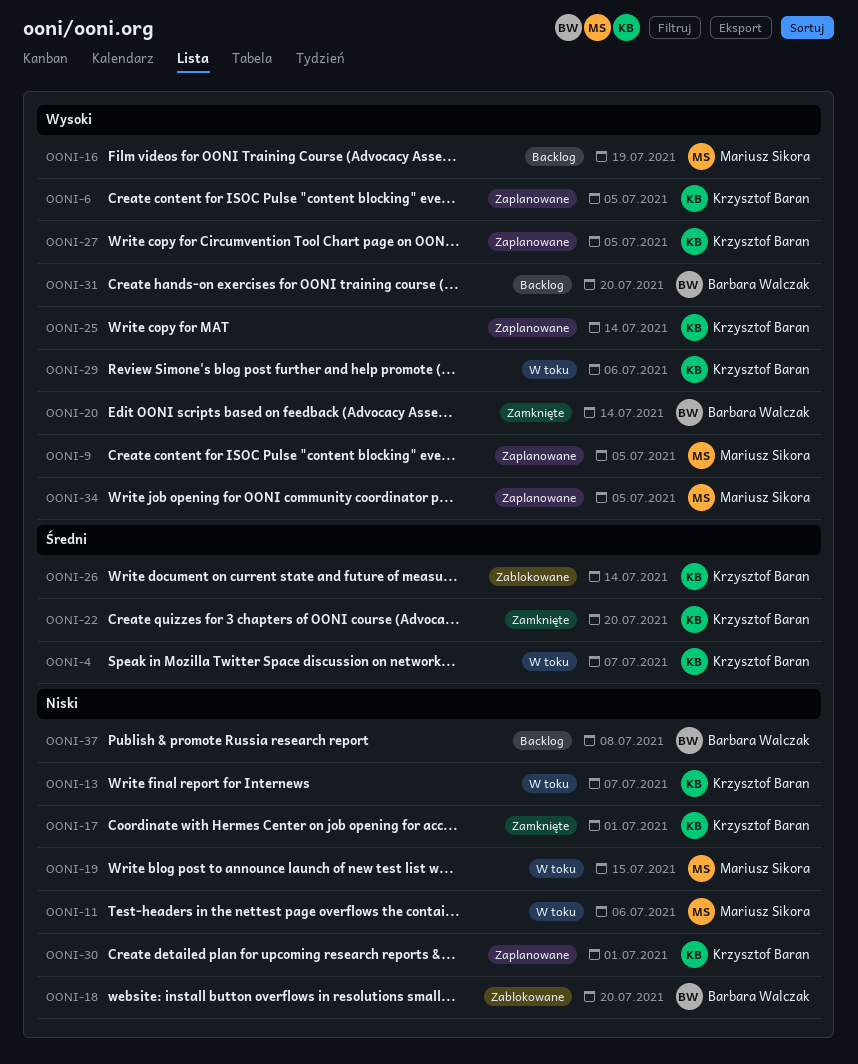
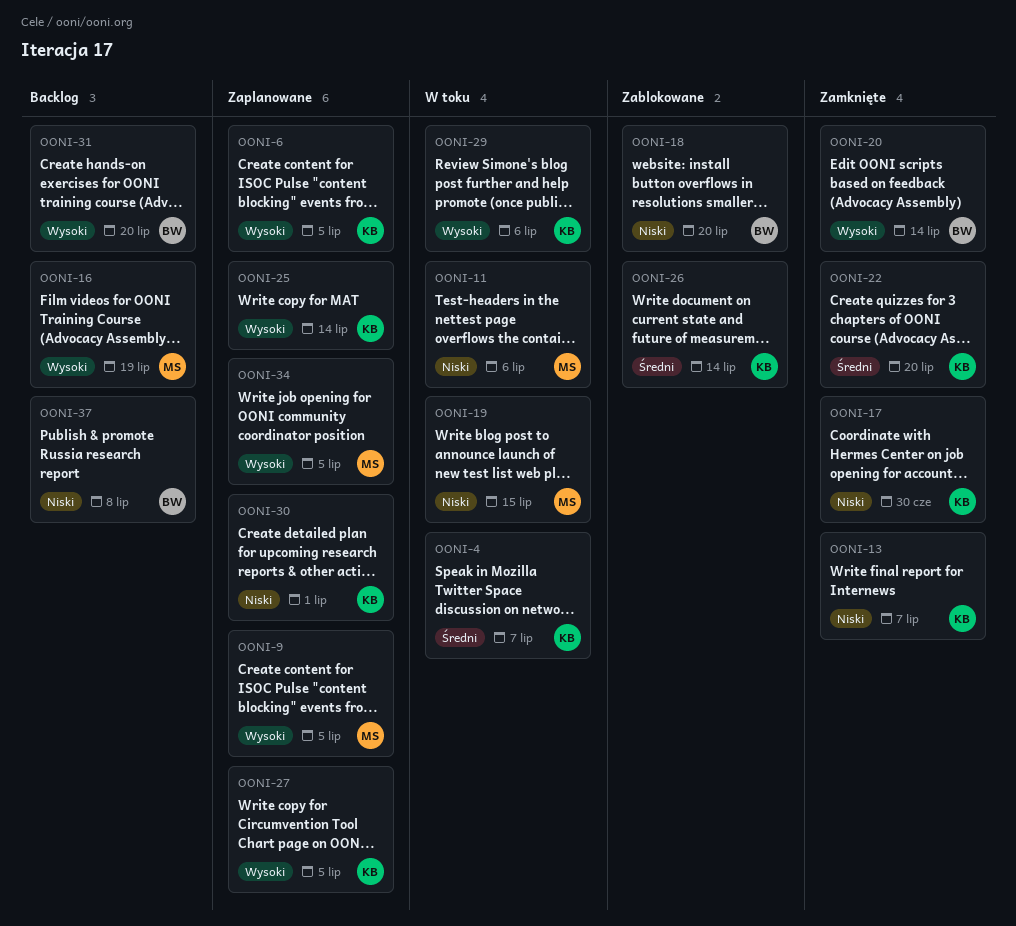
OONI-13, status: W toku -> Zamknięte
OONI-17, due: Jul 1 -> Jun 30

